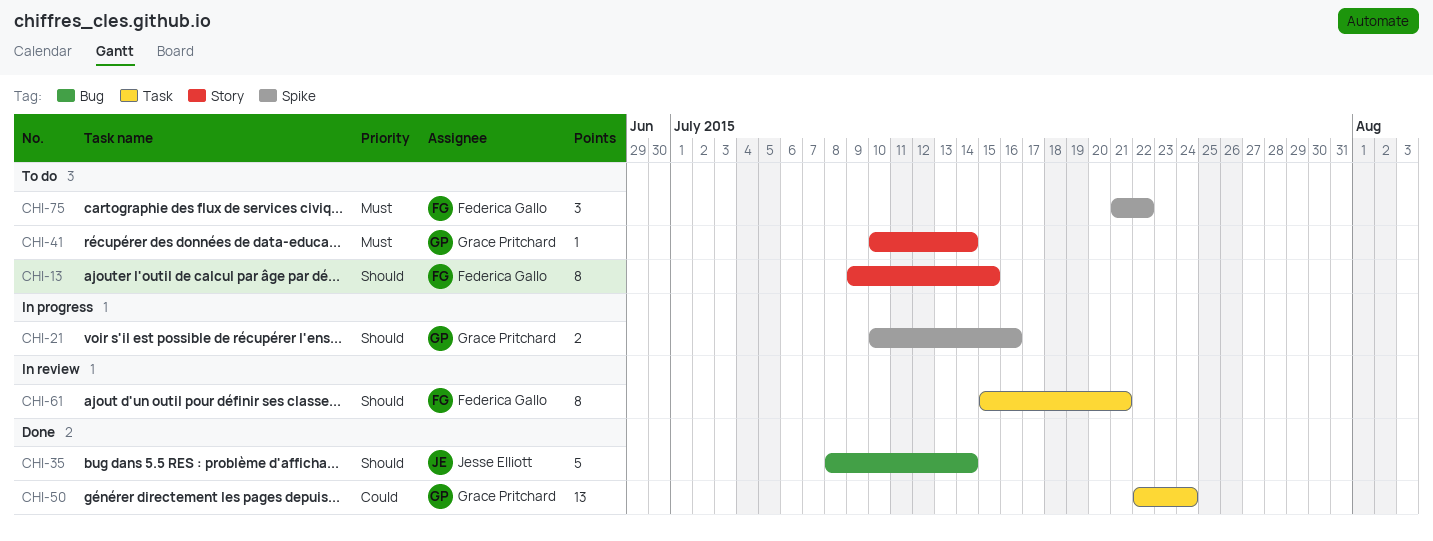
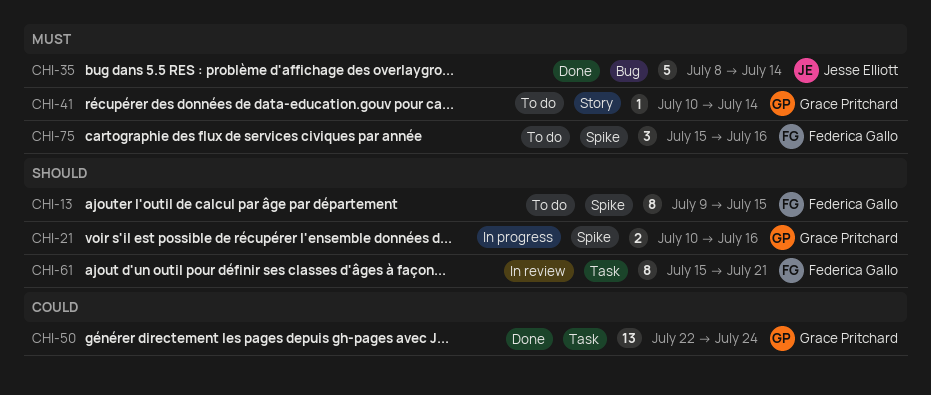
CHI-13, label: Story -> Spike
CHI-35, priority: Should -> Must
CHI-75, start: Jul 21 -> Jul 15
CHI-75, due: Jul 22 -> Jul 16

